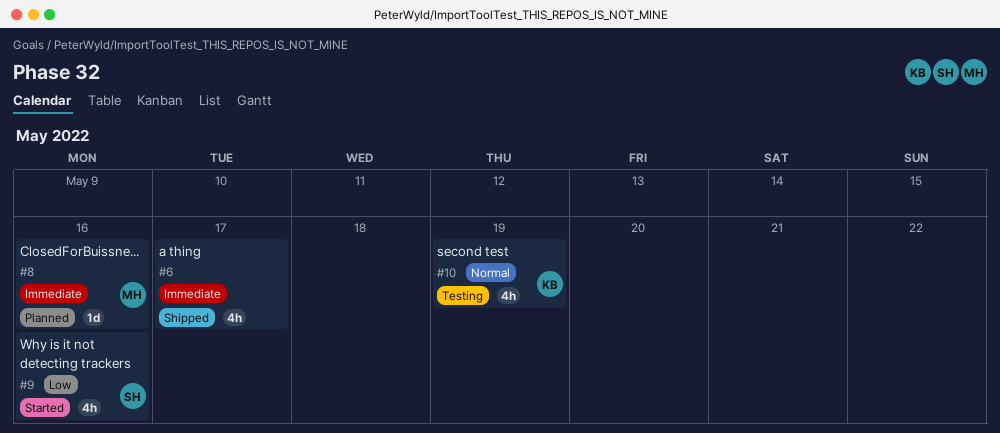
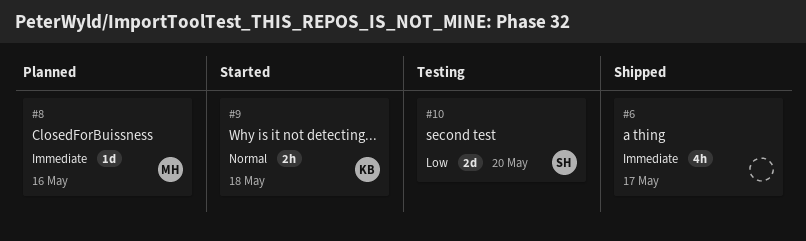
#9, owner: SH -> KB
#9, priority: Low -> Normal
#9, estimate: 4h -> 2h
#9, due: May 16 -> May 18
#10, owner: KB -> SH
#10, priority: Normal -> Low
#10, estimate: 4h -> 2d
#10, due: May 19 -> May 20

